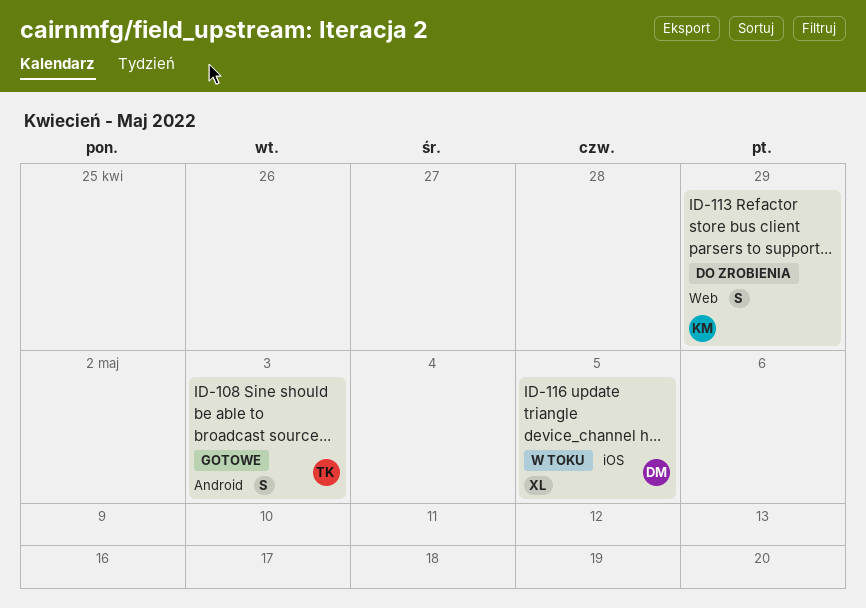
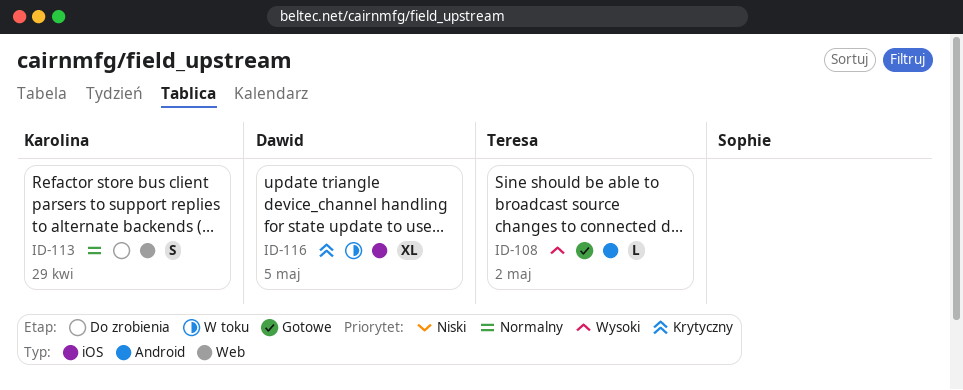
ID-108, estimate: S -> L
ID-108, due: May 3 -> May 2

